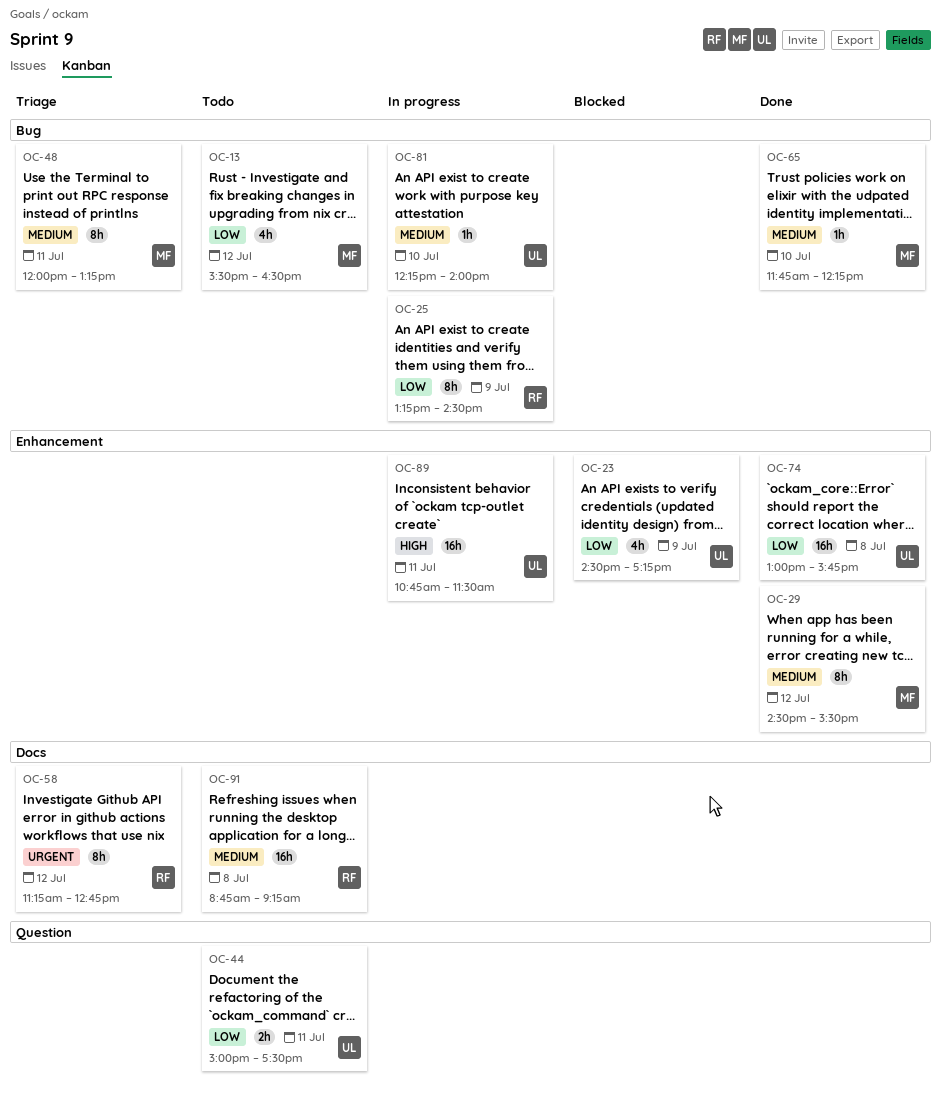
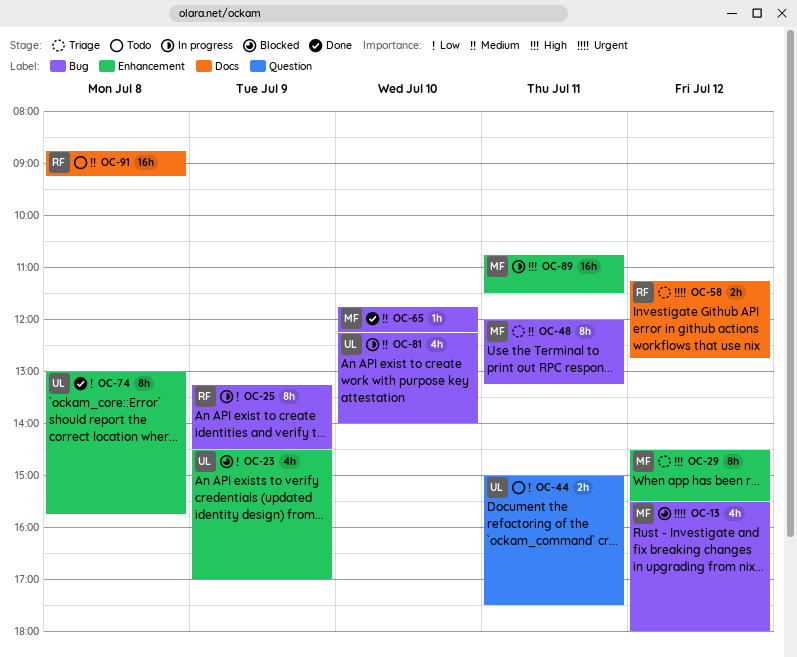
OC-13, status: Todo -> Blocked
OC-13, priority: Low -> Urgent
OC-13, ends: 16:30 -> 18:00
OC-23, ends: 17:15 -> 17:00
OC-29, status: Done -> Triage
OC-29, priority: Medium -> High
OC-58, estimate: 8h -> 2h
OC-74, estimate: 16h -> 8h
OC-81, estimate: 1h -> 4h
OC-89, owner: UL -> MF

